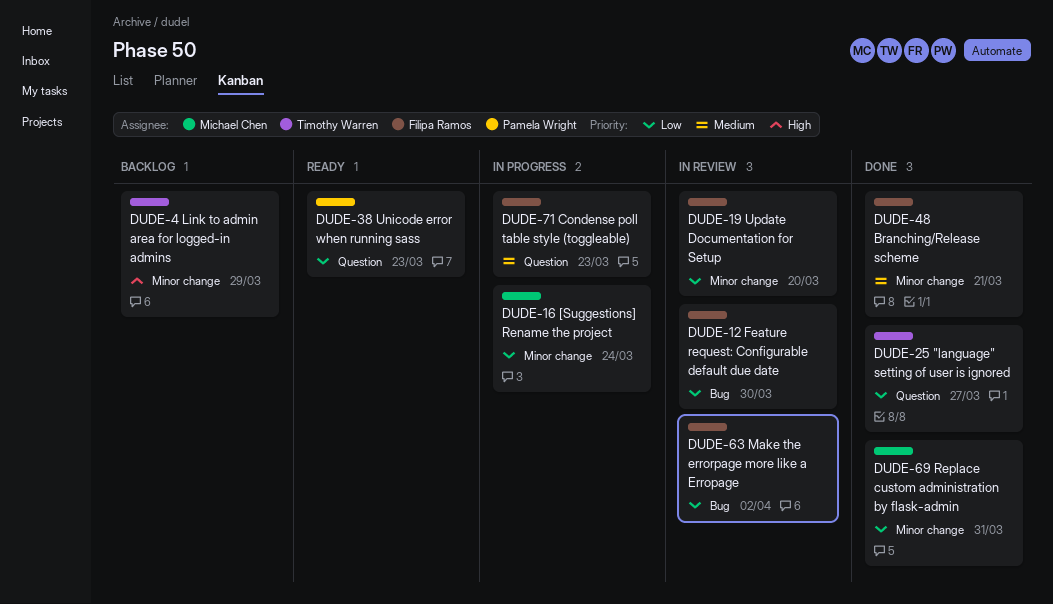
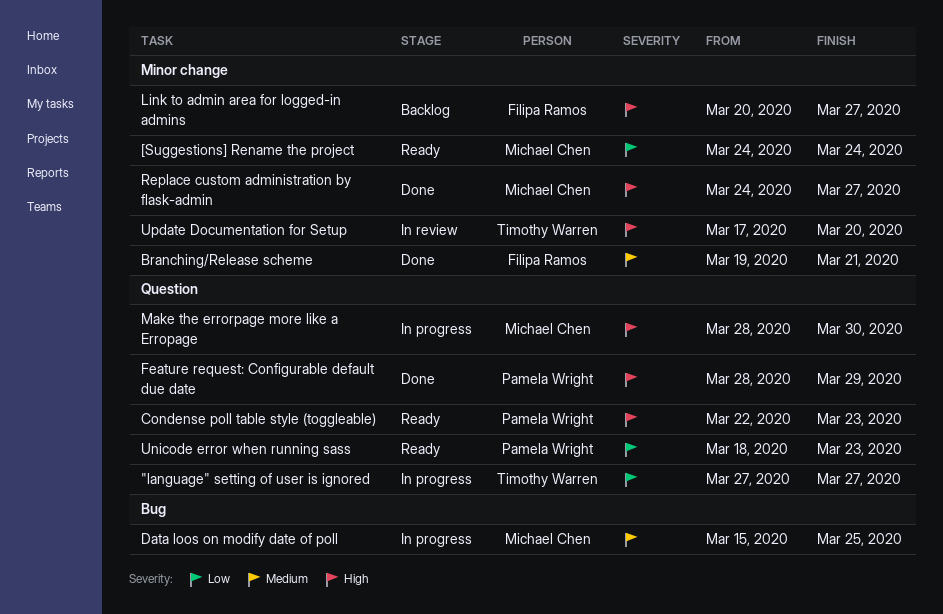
"language" setting of user is ignored, status: Done -> In progress
[Suggestions] Rename the project, status: In progress -> Ready
Condense poll table style (toggleable), status: In progress -> Ready
Condense poll table style (toggleable), owner: Filipa Ramos -> Pamela Wright
Condense poll table style (toggleable), priority: Medium -> High
Data loos on modify date of poll: none -> present
Feature request: Configurable default due date, status: In review -> Done
Feature request: Configurable default due date, owner: Filipa Ramos -> Pamela Wright
Feature request: Configurable default due date, priority: Low -> High
Feature request: Configurable default due date, label: Bug -> Question
Feature request: Configurable default due date, due: Mar 30 -> Mar 29
Link to admin area for logged-in admins, owner: Timothy Warren -> Filipa Ramos
Link to admin area for logged-in admins, due: Mar 29 -> Mar 27
Make the errorpage more like a Erropage, status: In review -> In progress
Make the errorpage more like a Erropage, owner: Filipa Ramos -> Michael Chen
Make the errorpage more like a Erropage, priority: Low -> High
Make the errorpage more like a Erropage, label: Bug -> Question
Make the errorpage more like a Erropage, due: Apr 2 -> Mar 30
Replace custom administration by flask-admin, priority: Low -> High
Replace custom administration by flask-admin, due: Mar 31 -> Mar 27
Update Documentation for Setup, owner: Filipa Ramos -> Timothy Warren
Update Documentation for Setup, priority: Low -> High

